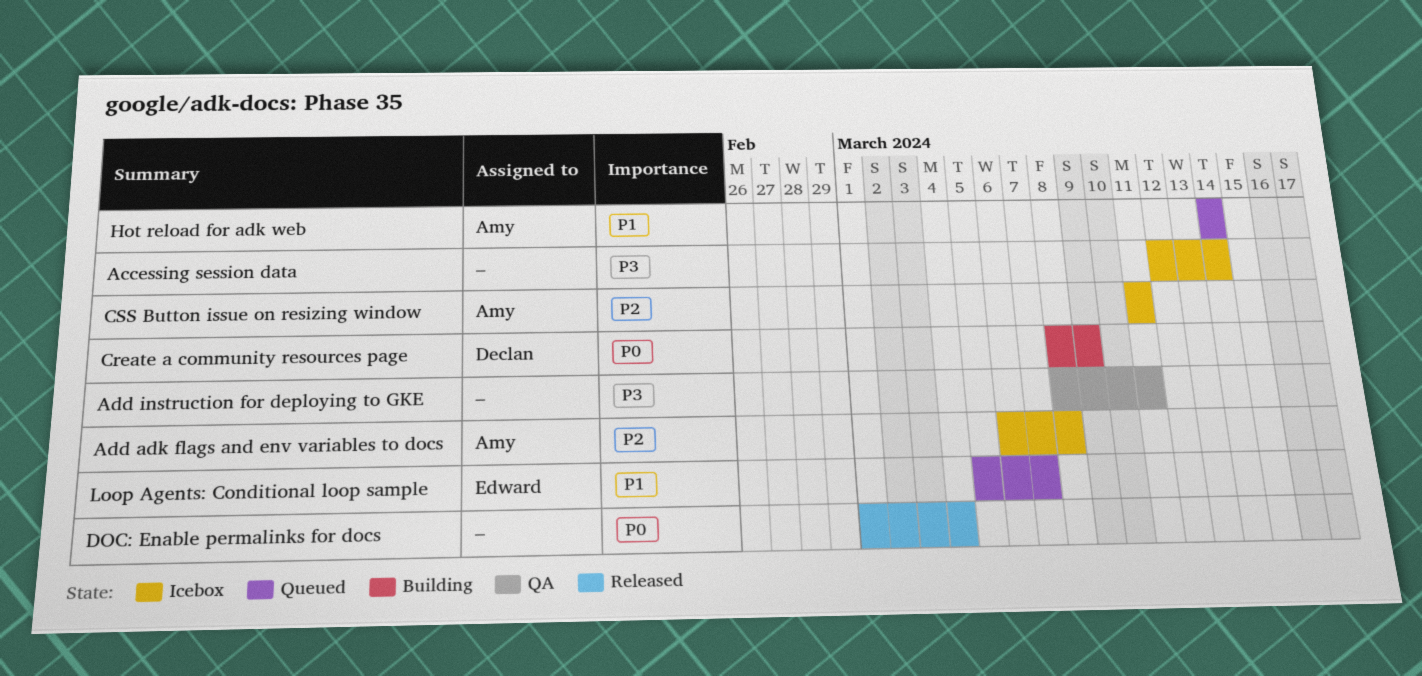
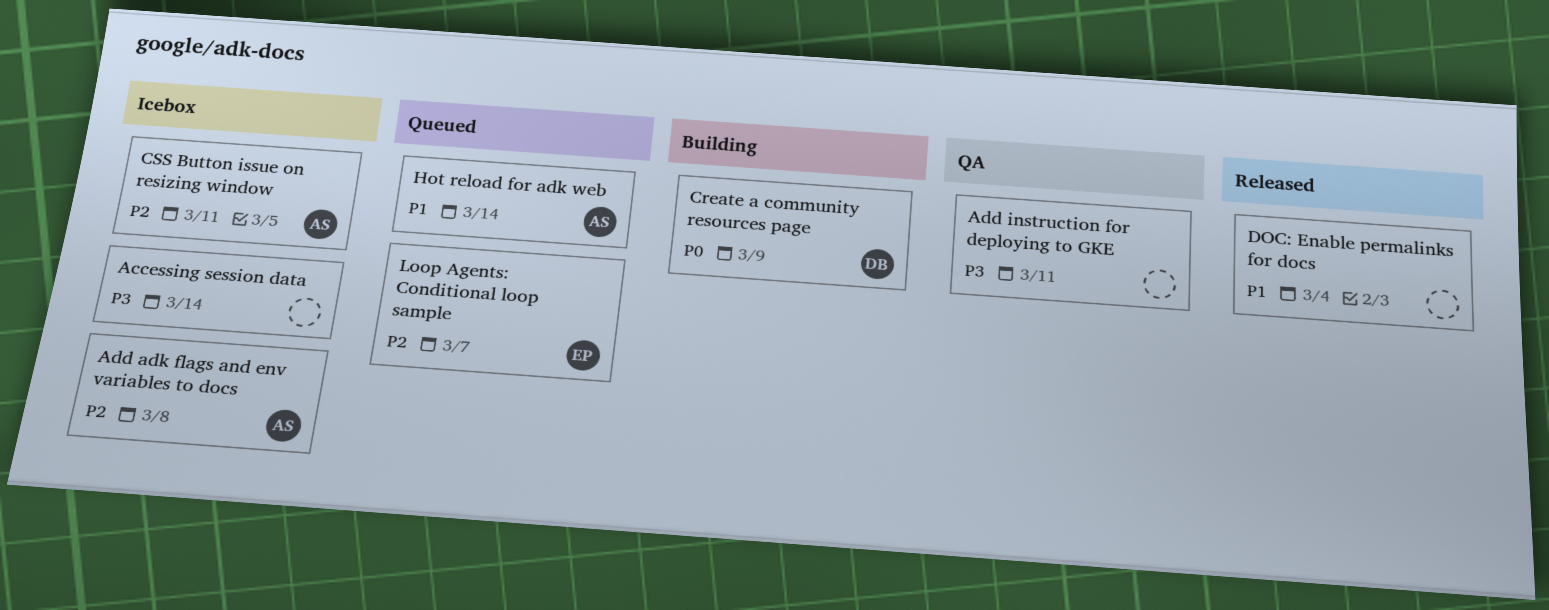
DOC: Enable permalinks for docs, priority: P0 -> P1
Loop Agents: Conditional loop sample, priority: P1 -> P2

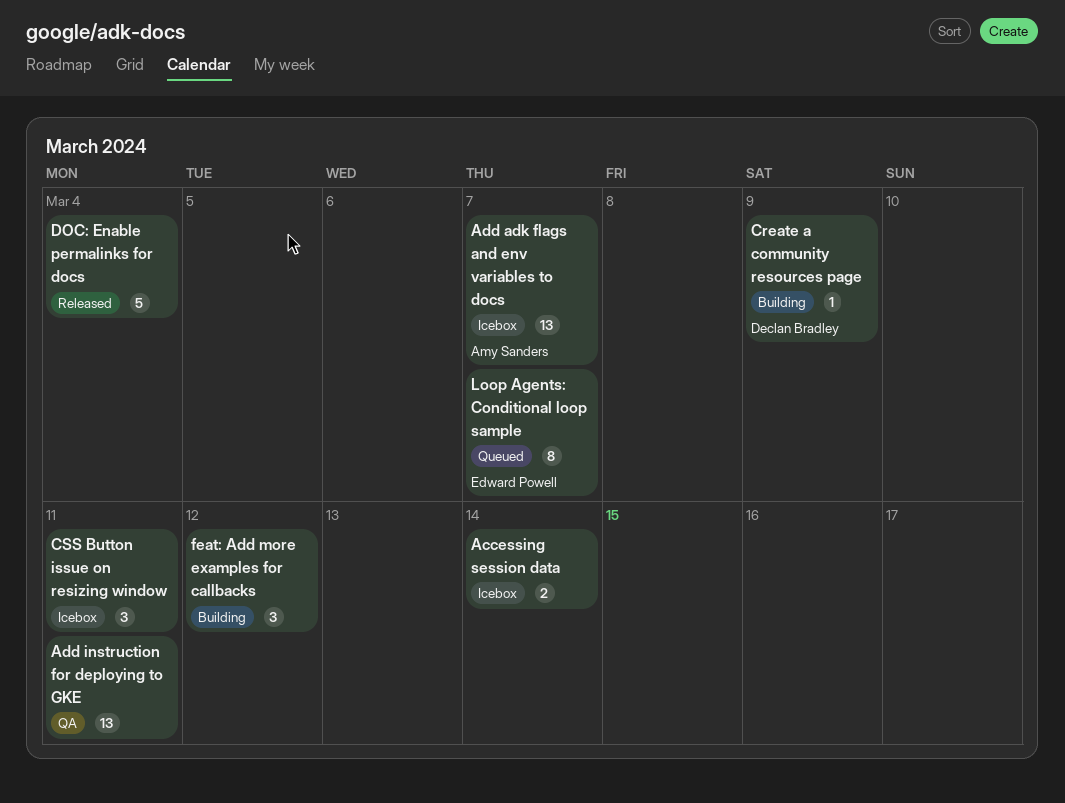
Add adk flags and env variables to docs, due: Mar 8 -> Mar 7
CSS Button issue on resizing window, owner: Amy Sanders -> none
feat: Add more examples for callbacks: none -> present
Hot reload for adk web: present -> none

